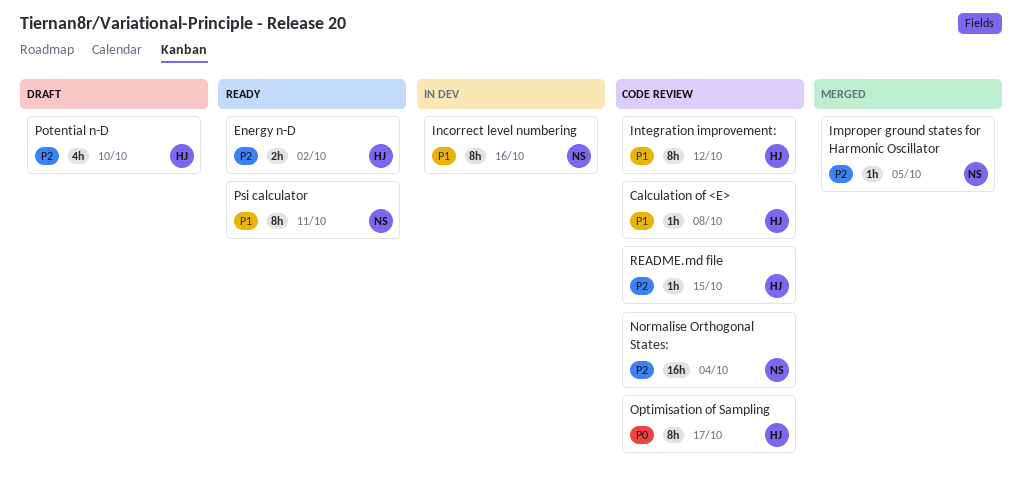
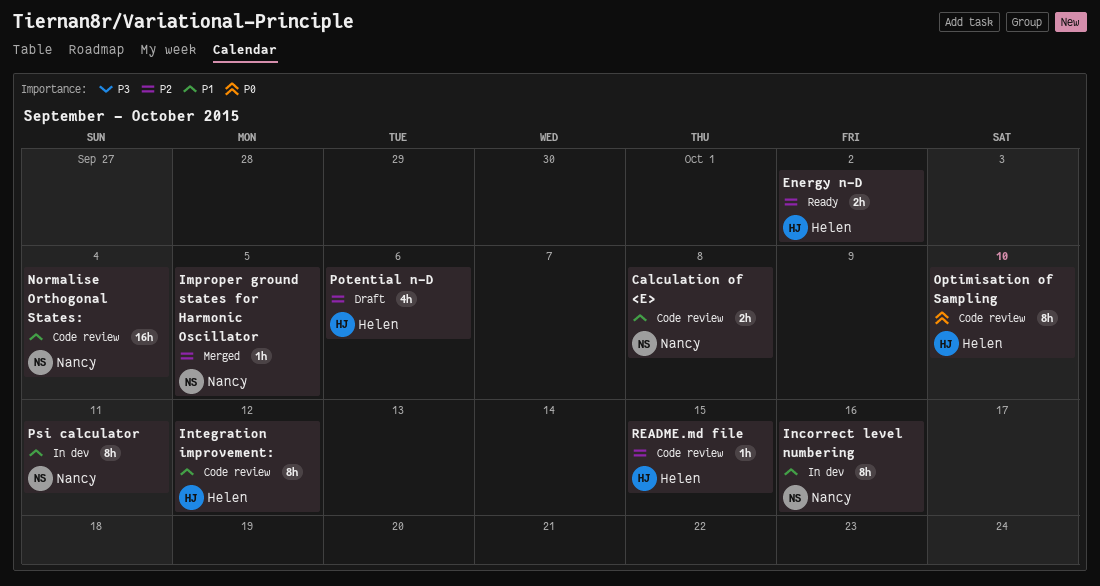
Calculation of <E>, owner: Helen -> Nancy
Calculation of <E>, estimate: 1h -> 2h
Normalise Orthogonal States:, priority: P2 -> P1
Optimisation of Sampling, due: Oct 17 -> Oct 10
Potential n-D, due: Oct 10 -> Oct 6
Psi calculator, status: Ready -> In dev

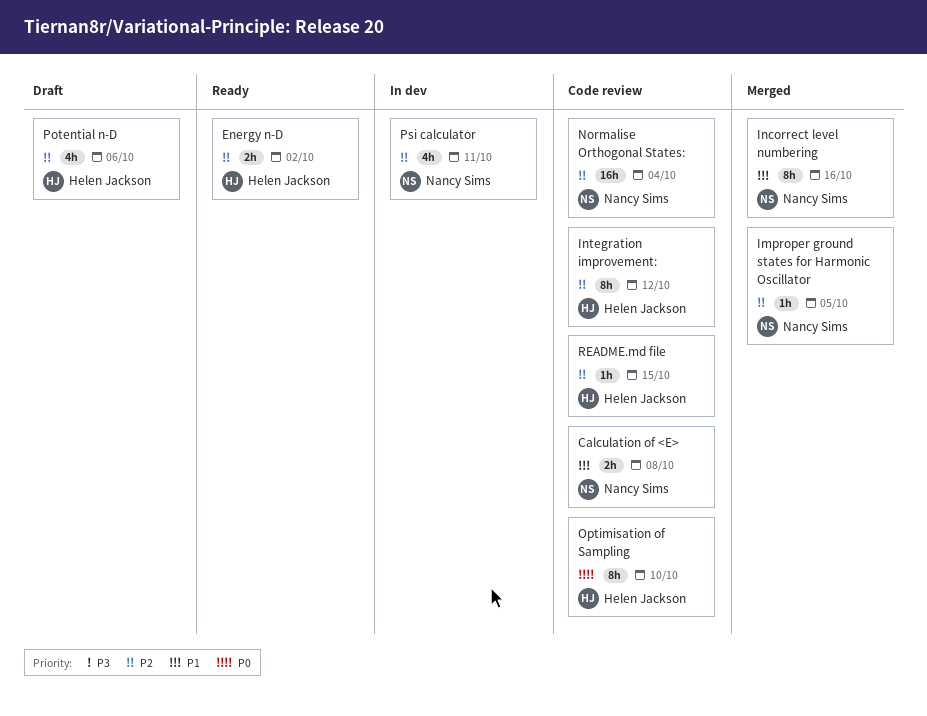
Incorrect level numbering, status: In dev -> Merged
Integration improvement:, priority: P1 -> P2
Normalise Orthogonal States:, priority: P1 -> P2
Psi calculator, priority: P1 -> P2
Psi calculator, estimate: 8h -> 4h

